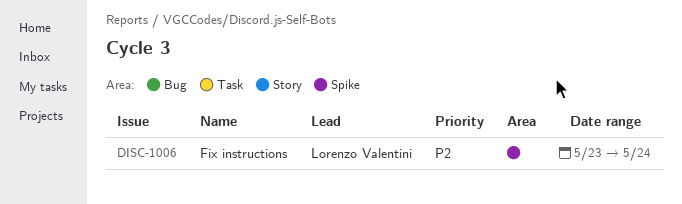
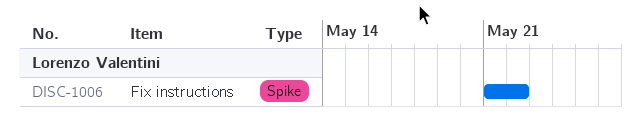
DISC-1006, start: May 23 -> May 21
DISC-1006, due: May 24 -> May 22

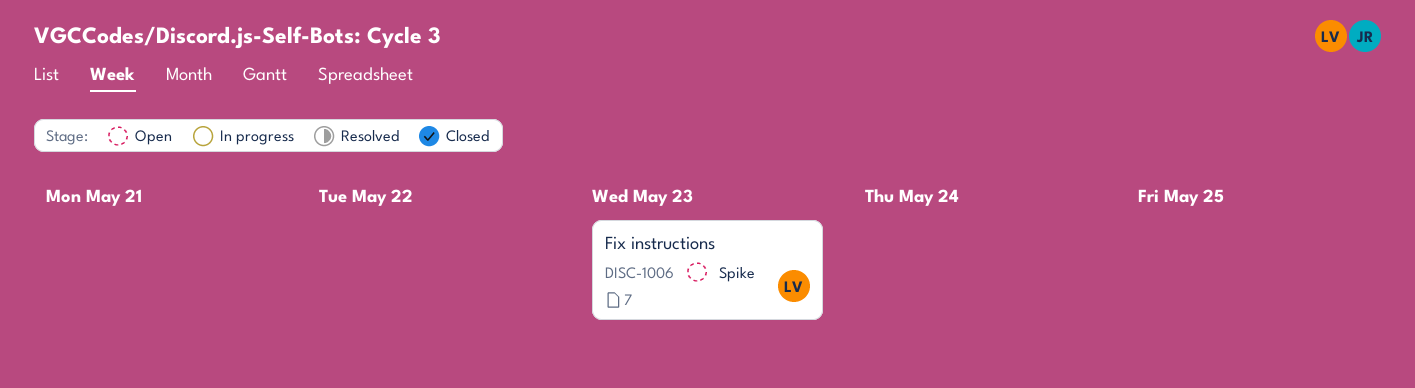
DISC-1006, due: May 22 -> May 23

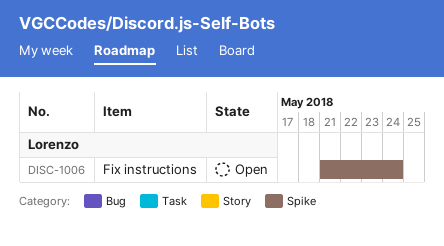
DISC-1006, due: May 23 -> May 24

